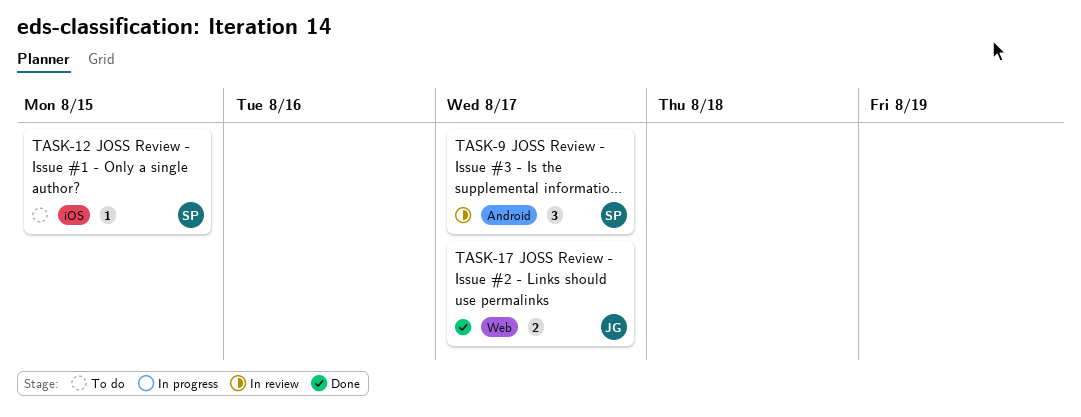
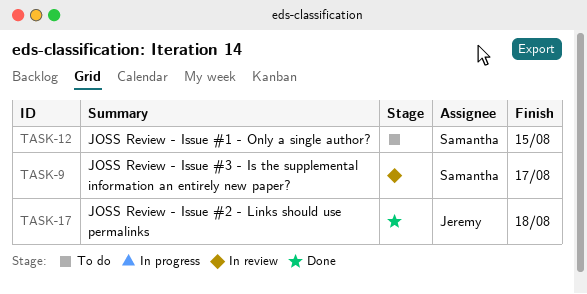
TASK-17, due: Aug 17 -> Aug 18

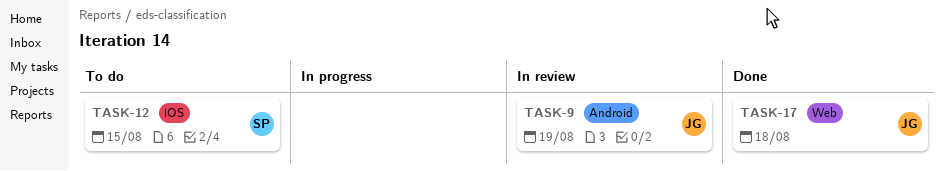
TASK-9, owner: Samantha -> Jeremy
TASK-9, due: Aug 17 -> Aug 19

